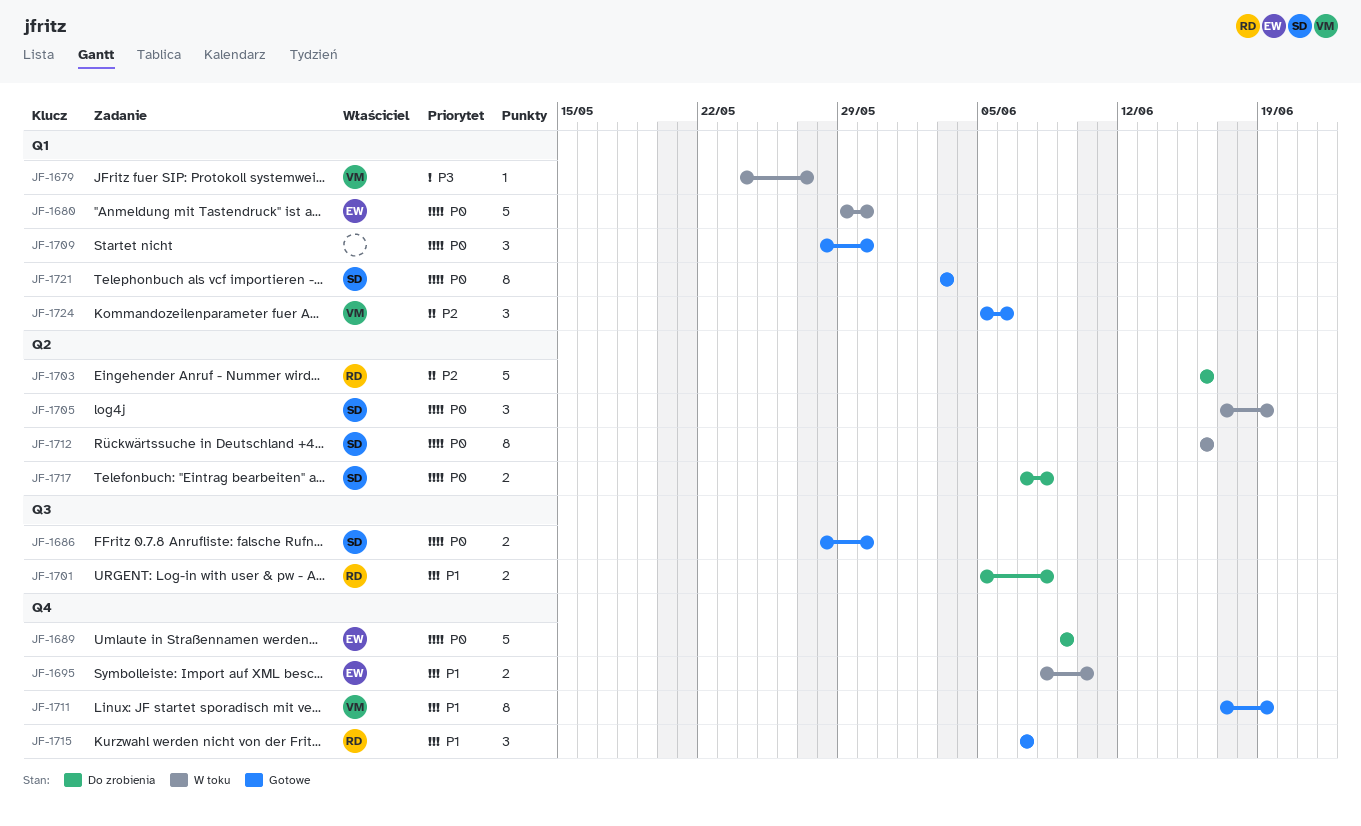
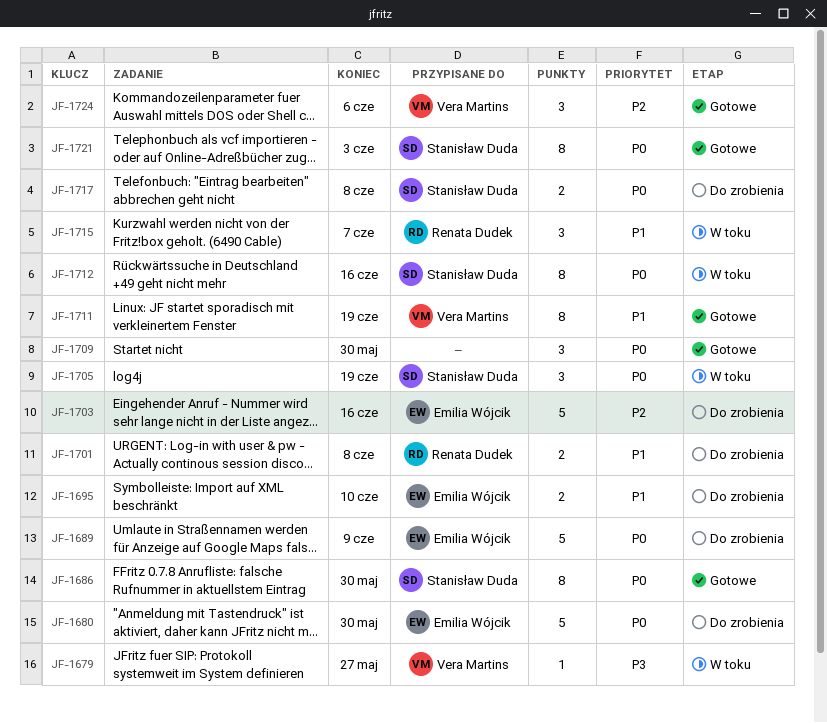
JF-1680, status: W toku -> Do zrobienia
JF-1686, estimate: 2 -> 8
JF-1695, status: W toku -> Do zrobienia
JF-1703, owner: Renata Dudek -> Emilia Wójcik
JF-1715, status: Gotowe -> W toku

